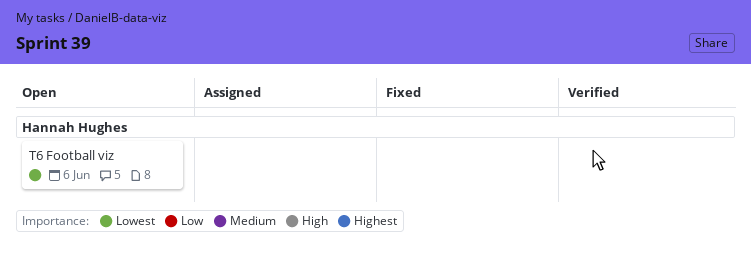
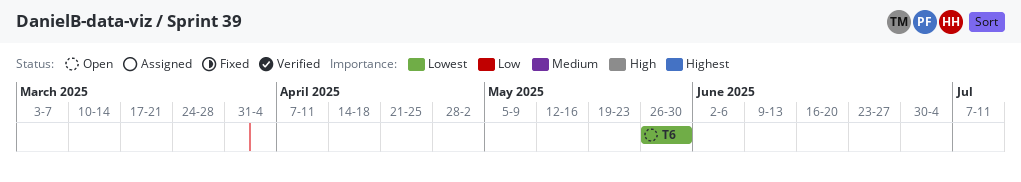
T6, due: Jun 6 -> May 30

